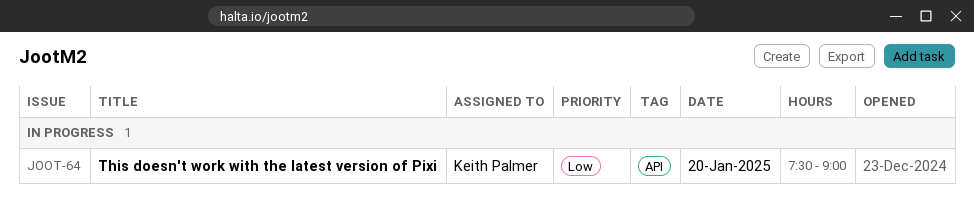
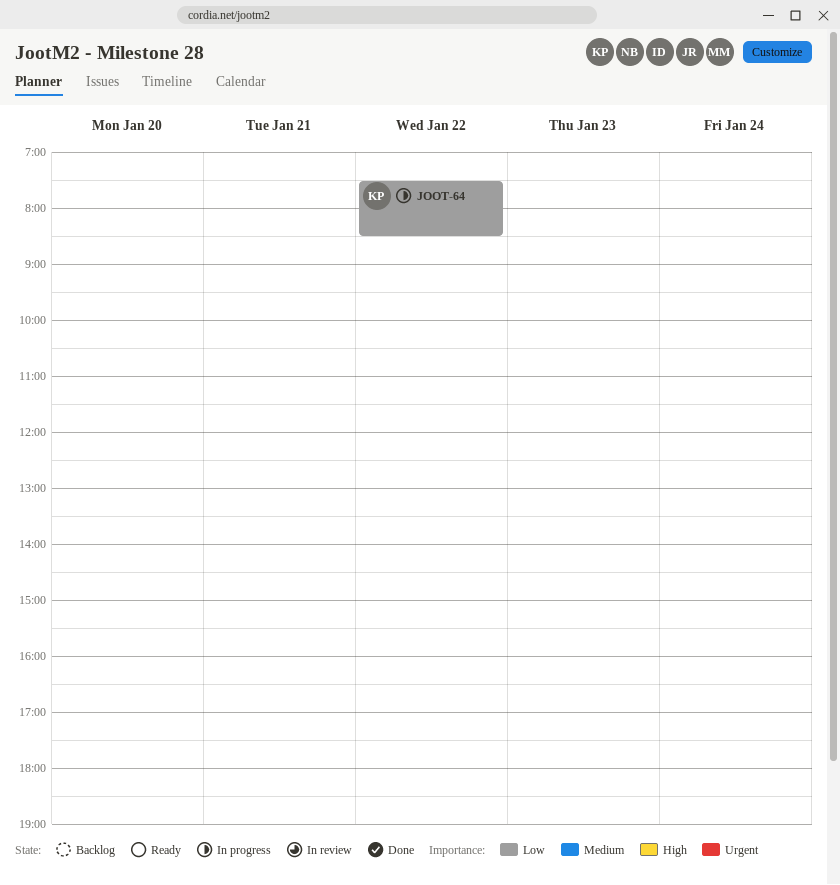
JOOT-64, day: Jan 20 -> Jan 22
JOOT-64, ends: 09:00 -> 08:30

